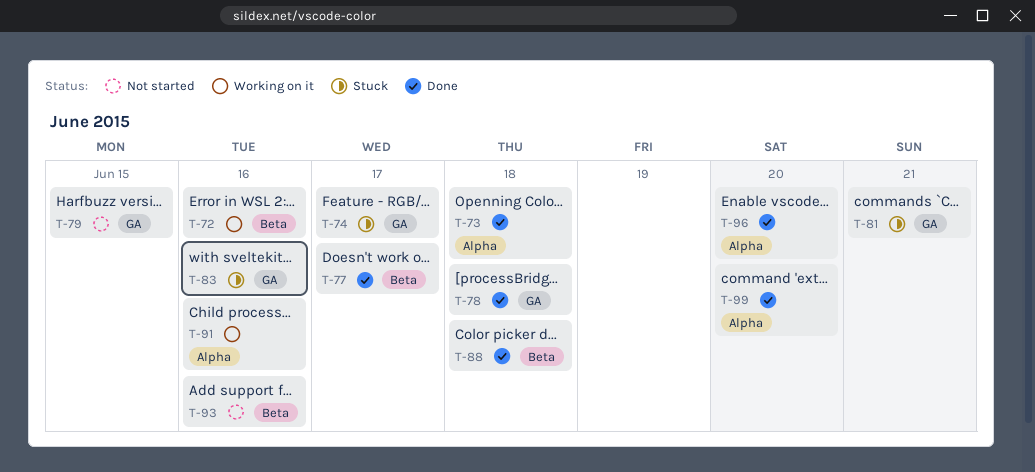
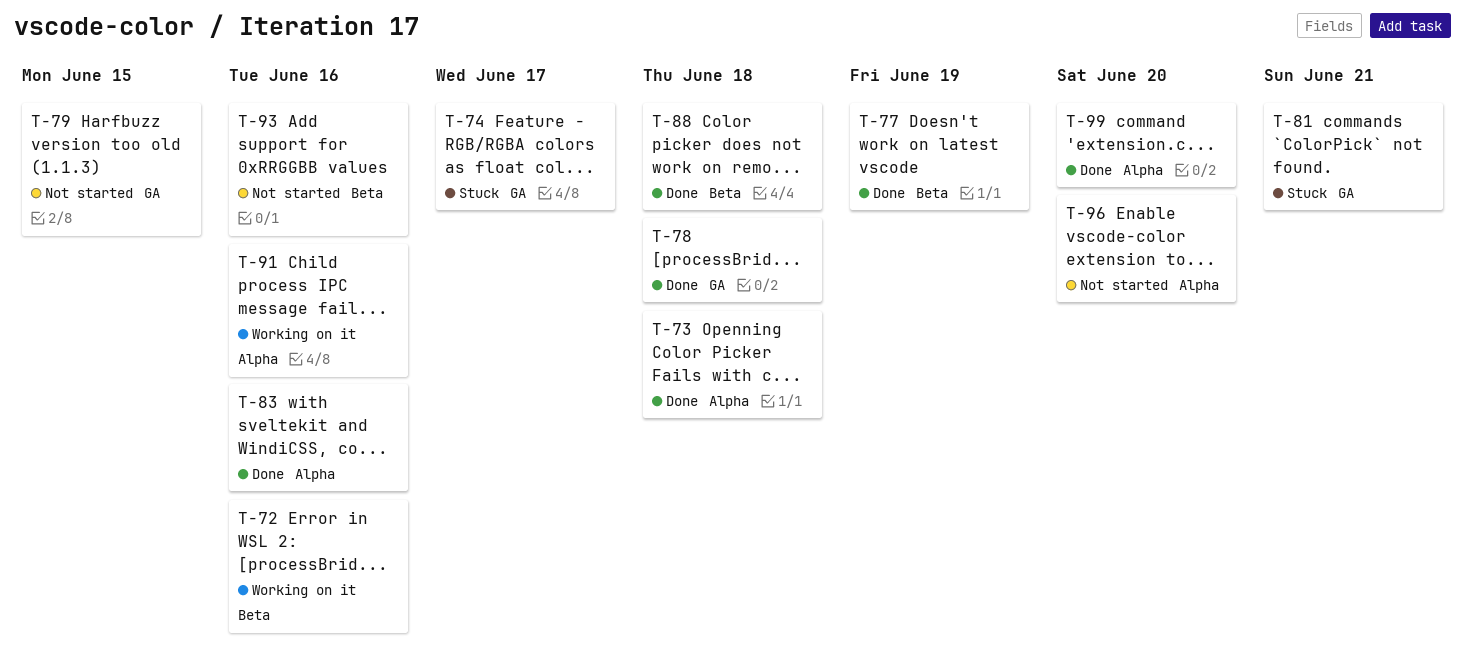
T-77, due: Jun 17 -> Jun 19
T-83, status: Stuck -> Done
T-83, label: GA -> Alpha
T-96, status: Done -> Not started

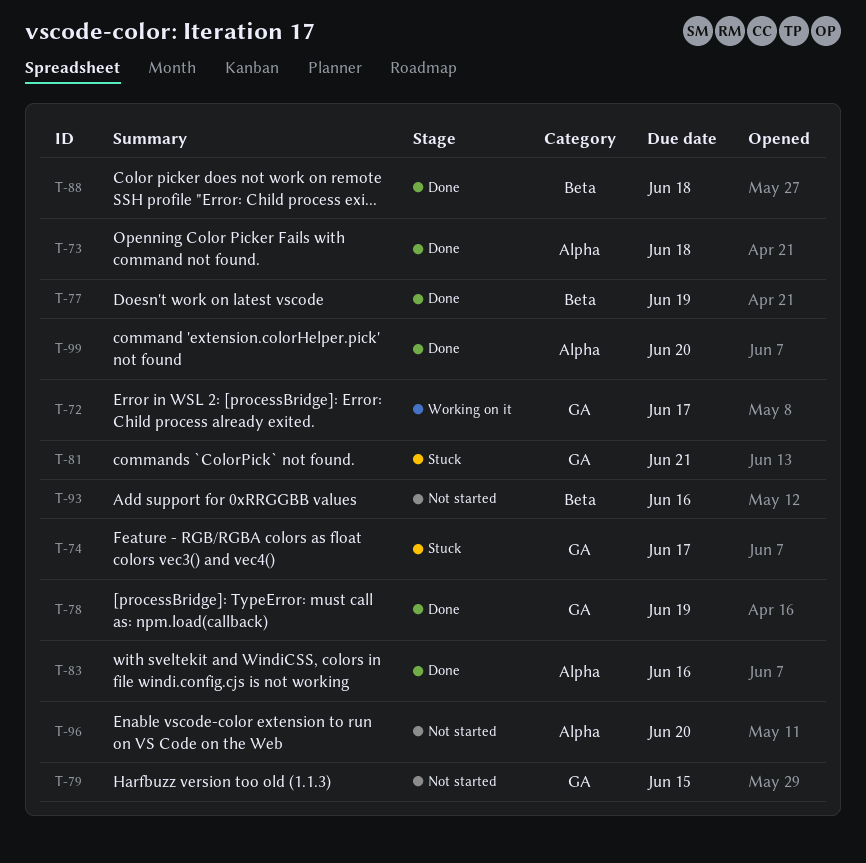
T-72, label: Beta -> GA
T-72, due: Jun 16 -> Jun 17
T-78, due: Jun 18 -> Jun 19
T-91: present -> none

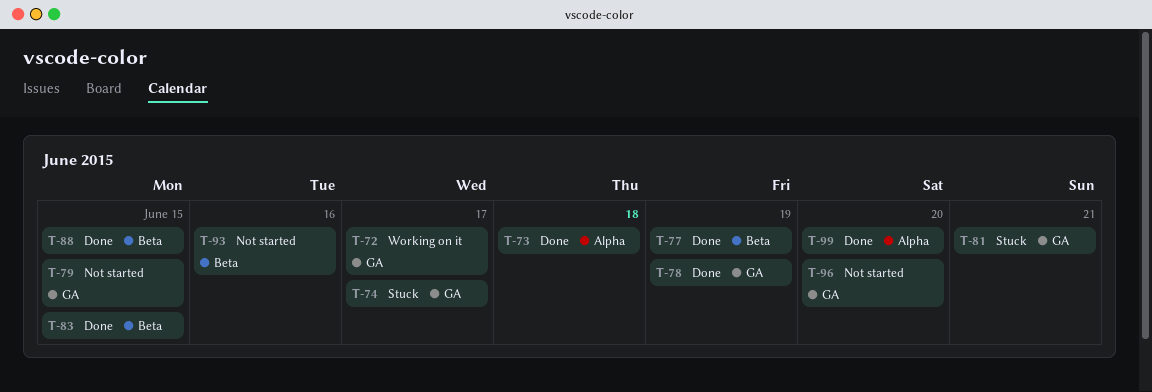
T-83, label: Alpha -> Beta
T-83, due: Jun 16 -> Jun 15
T-88, due: Jun 18 -> Jun 15
T-96, label: Alpha -> GA

